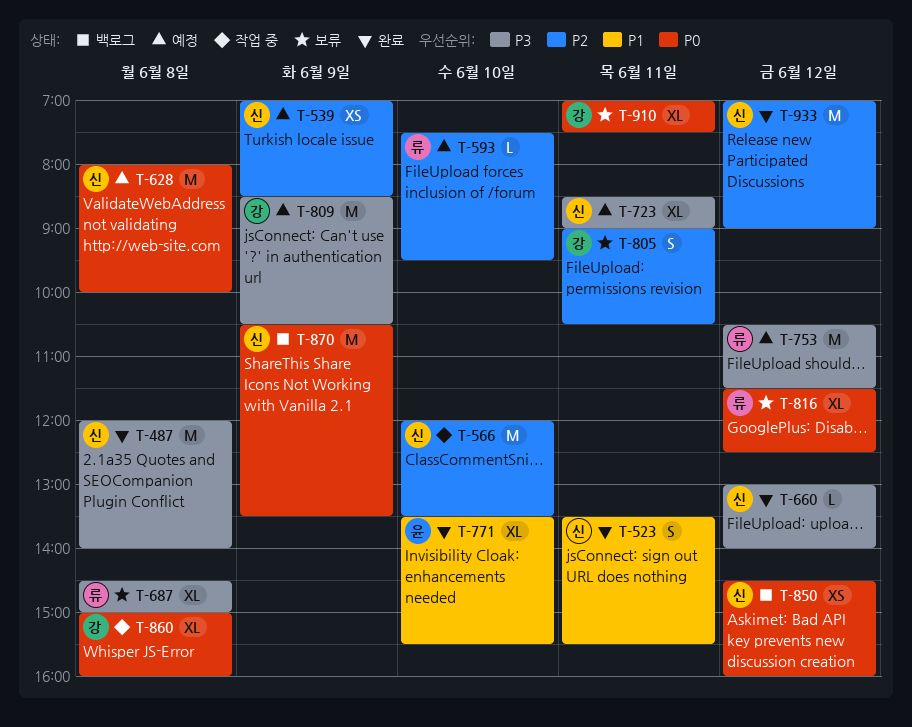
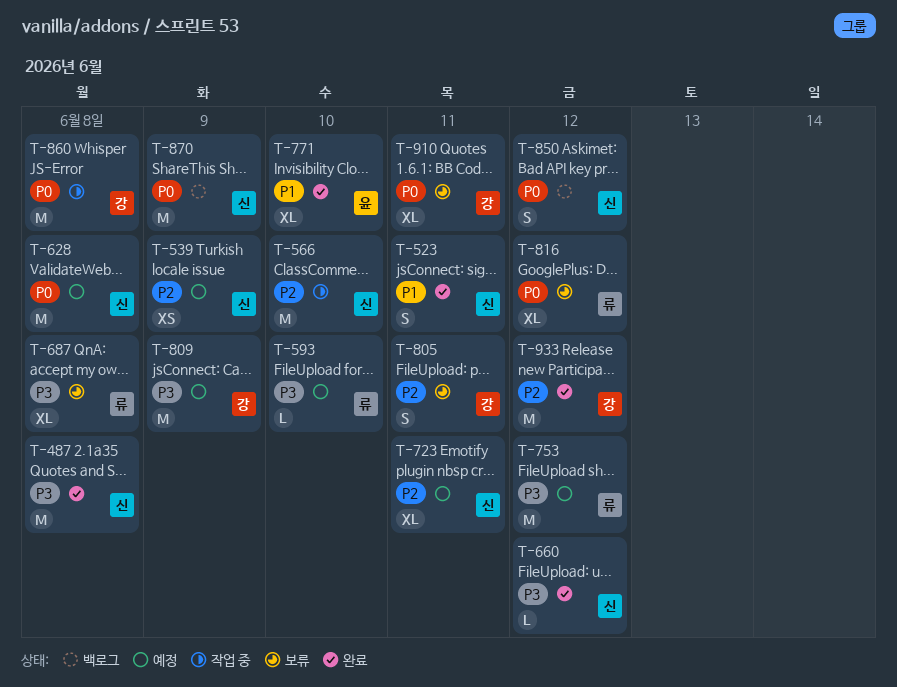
T-593, priority: P2 -> P3
T-723, priority: P3 -> P2
T-850, estimate: XS -> S
T-860, estimate: XL -> M
T-933, owner: 신 -> 강

